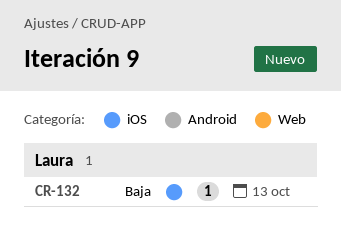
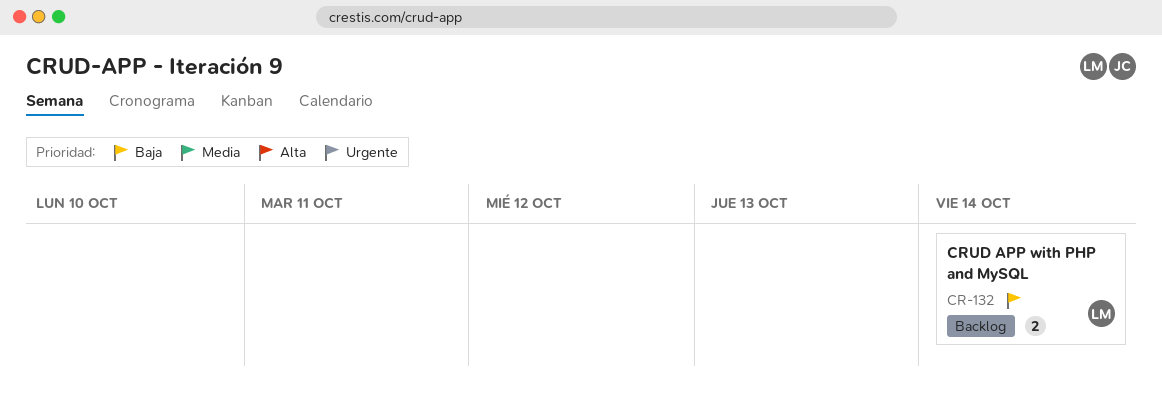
CR-132, estimate: 1 -> 2
CR-132, due: Oct 13 -> Oct 14

